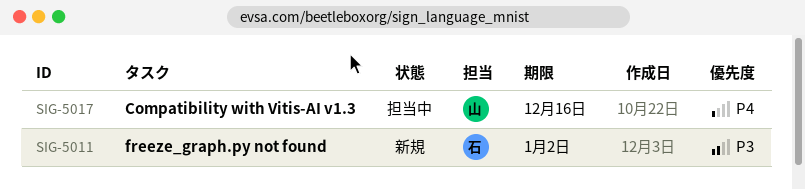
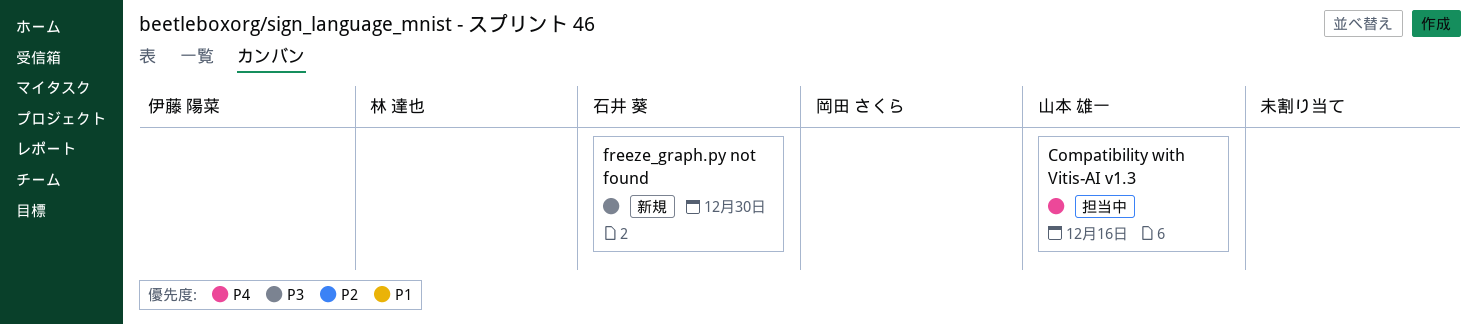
freeze_graph.py not found, due: Jan 2 -> Dec 30

